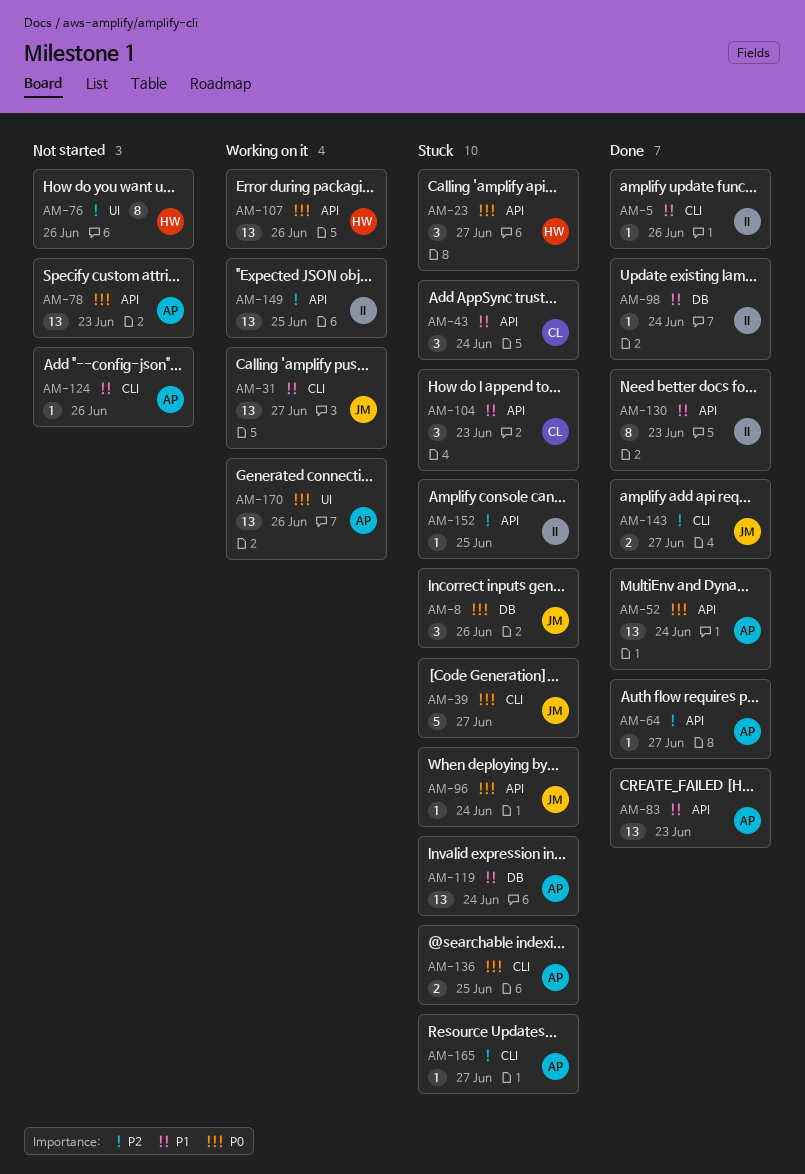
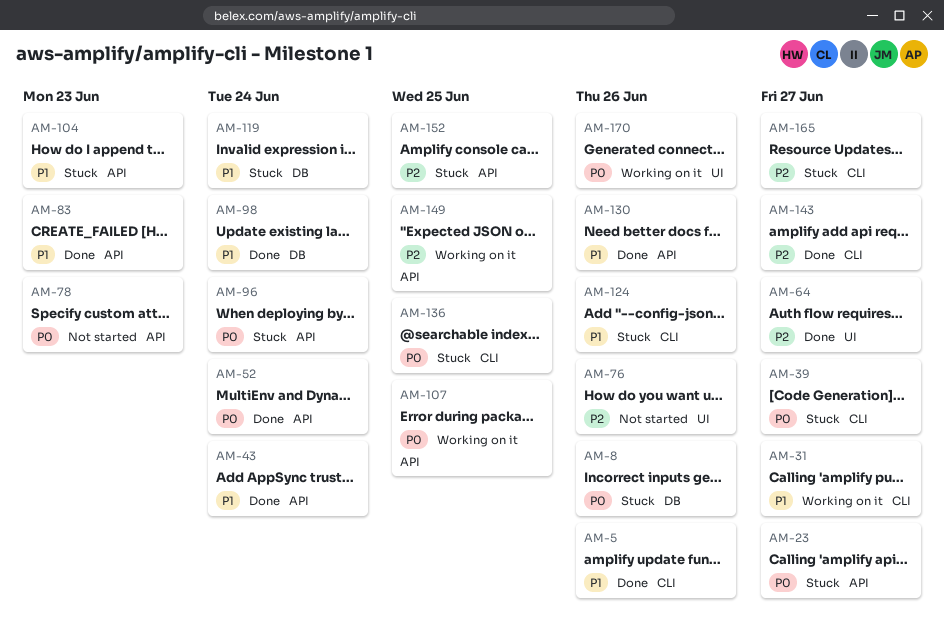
AM-43, status: Stuck -> Done
AM-64, label: API -> UI
AM-107, due: Jun 26 -> Jun 25
AM-124, status: Not started -> Stuck
AM-130, due: Jun 23 -> Jun 26

